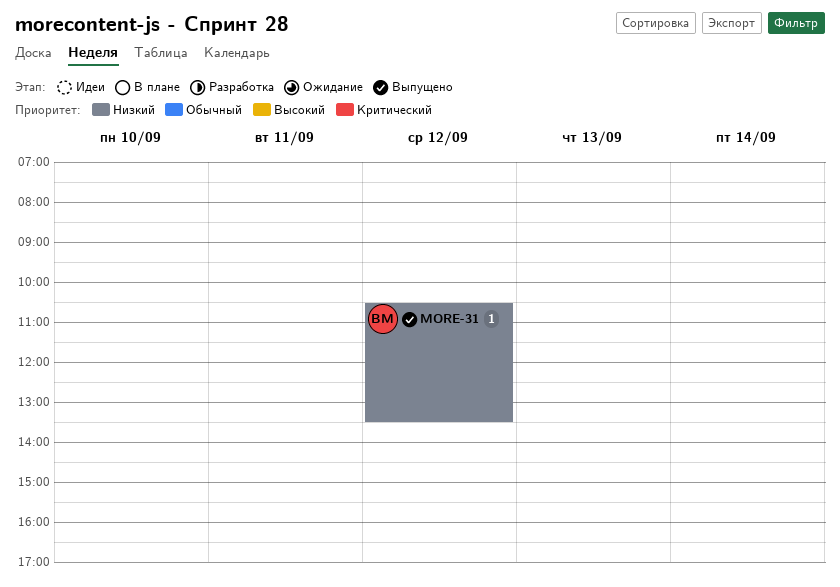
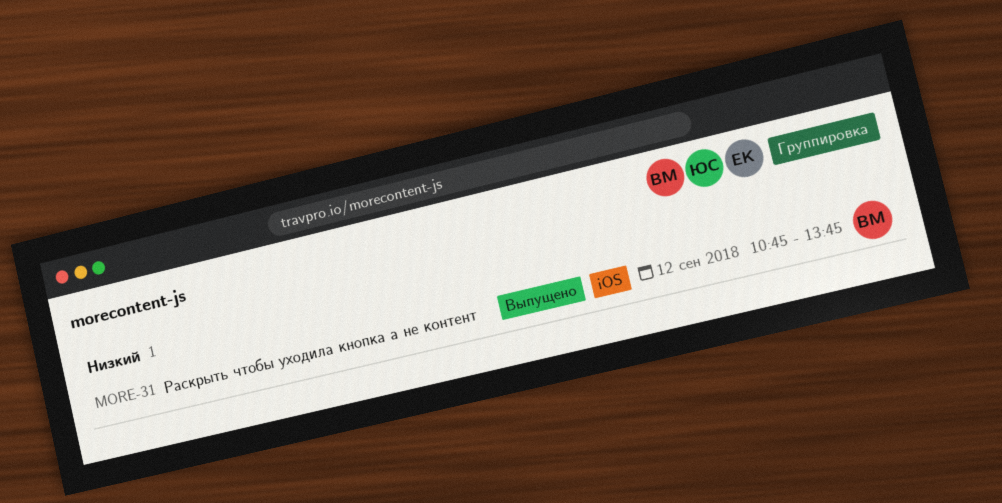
MORE-31, begins: 10:30 -> 10:45
MORE-31, ends: 13:30 -> 13:45

